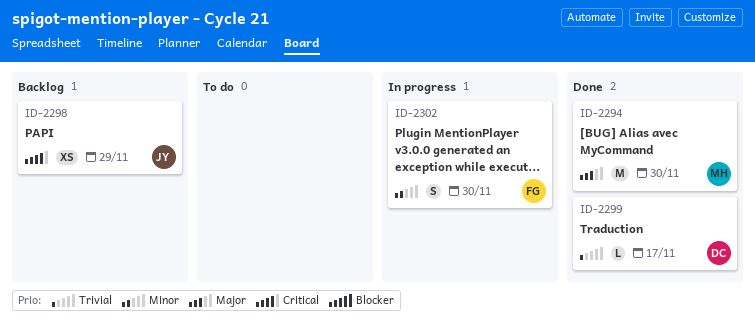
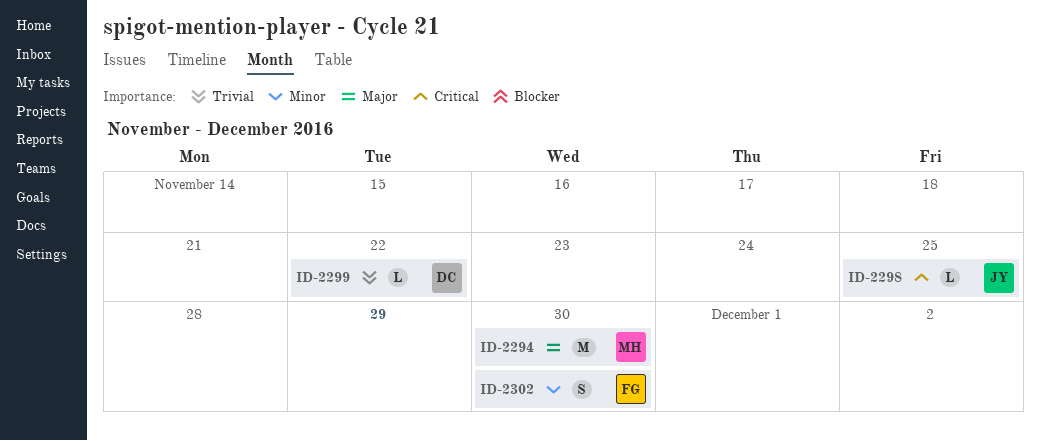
ID-2298, estimate: XS -> L
ID-2298, due: Nov 29 -> Nov 25
ID-2299, due: Nov 17 -> Nov 22

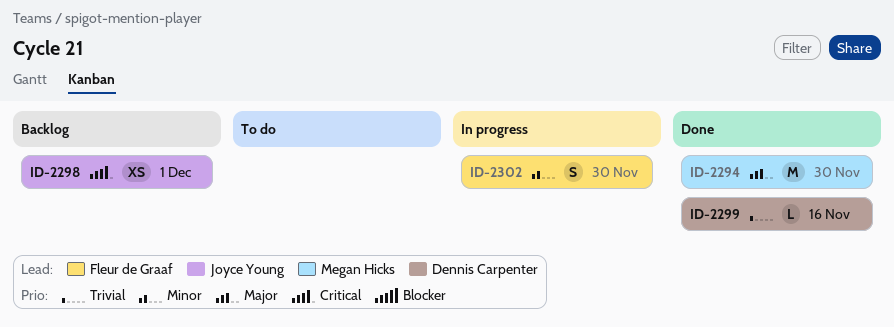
ID-2298, estimate: L -> XS
ID-2298, due: Nov 25 -> Dec 1
ID-2299, due: Nov 22 -> Nov 16

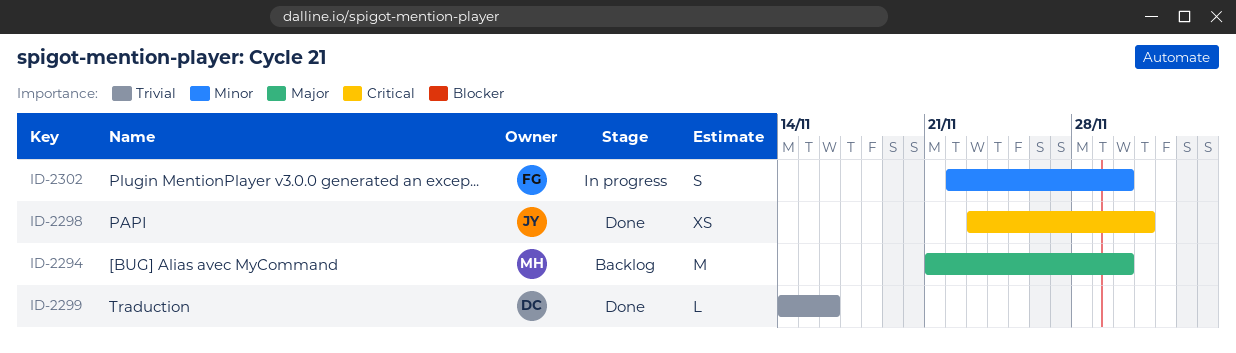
ID-2294, status: Done -> Backlog
ID-2298, status: Backlog -> Done

